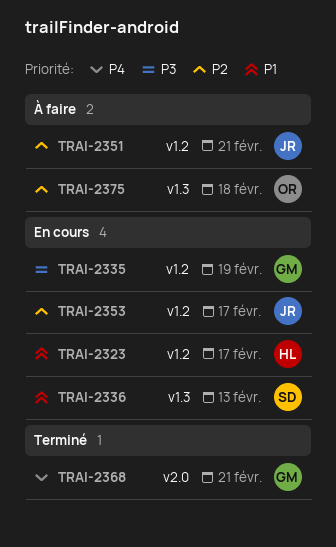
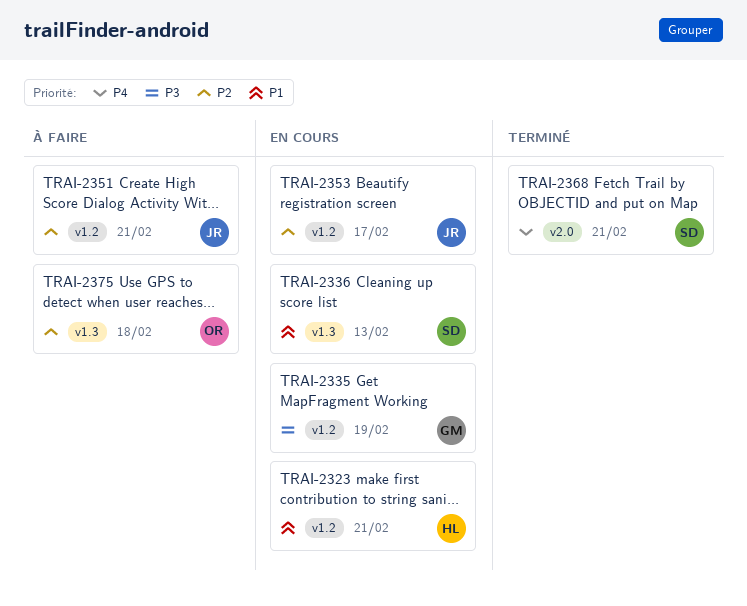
TRAI-2323, due: Feb 17 -> Feb 21
TRAI-2368, owner: GM -> SD

